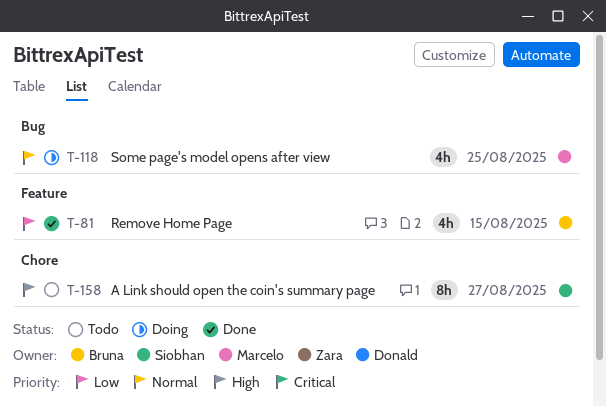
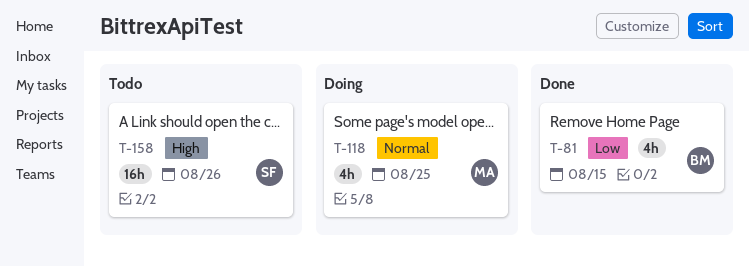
T-158, estimate: 8h -> 16h
T-158, due: Aug 27 -> Aug 26

